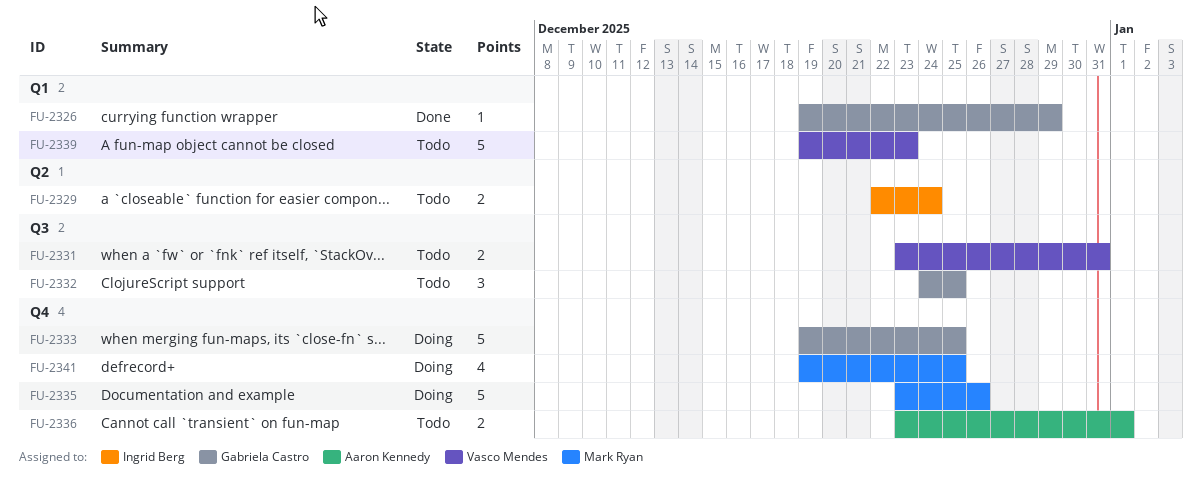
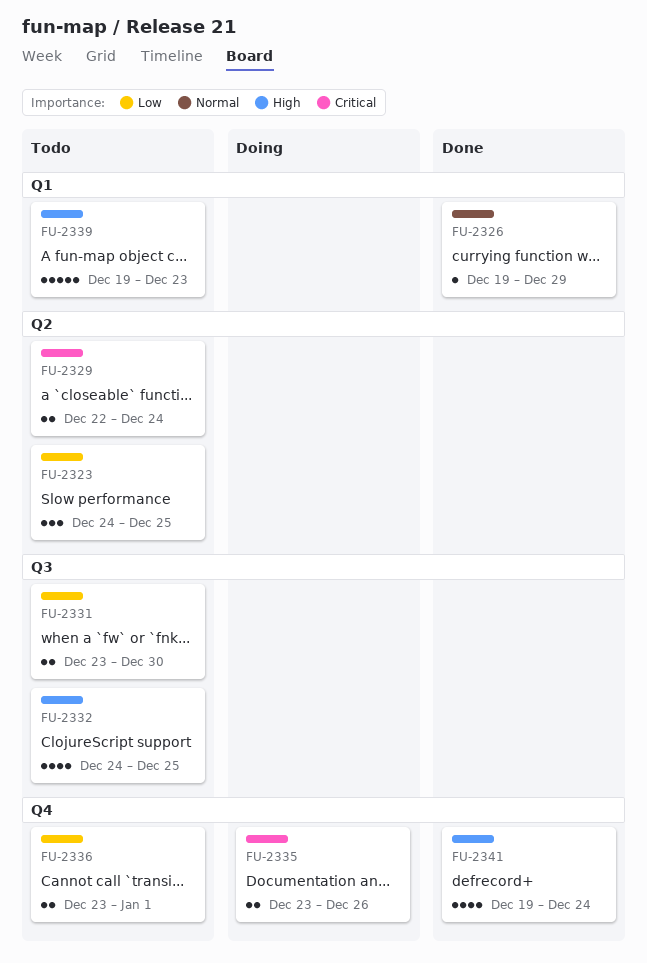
FU-2323: none -> present
FU-2331, due: Dec 31 -> Dec 30
FU-2332, estimate: 3 -> 4
FU-2333: present -> none
FU-2335, estimate: 5 -> 2
FU-2341, status: Doing -> Done
FU-2341, due: Dec 25 -> Dec 24

